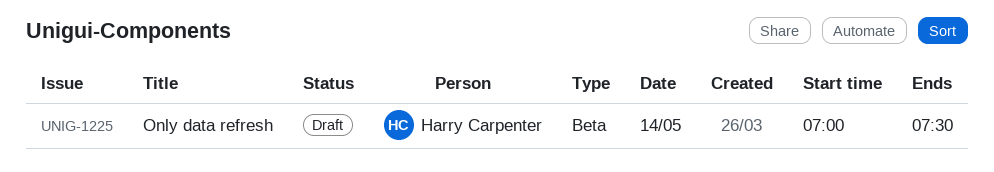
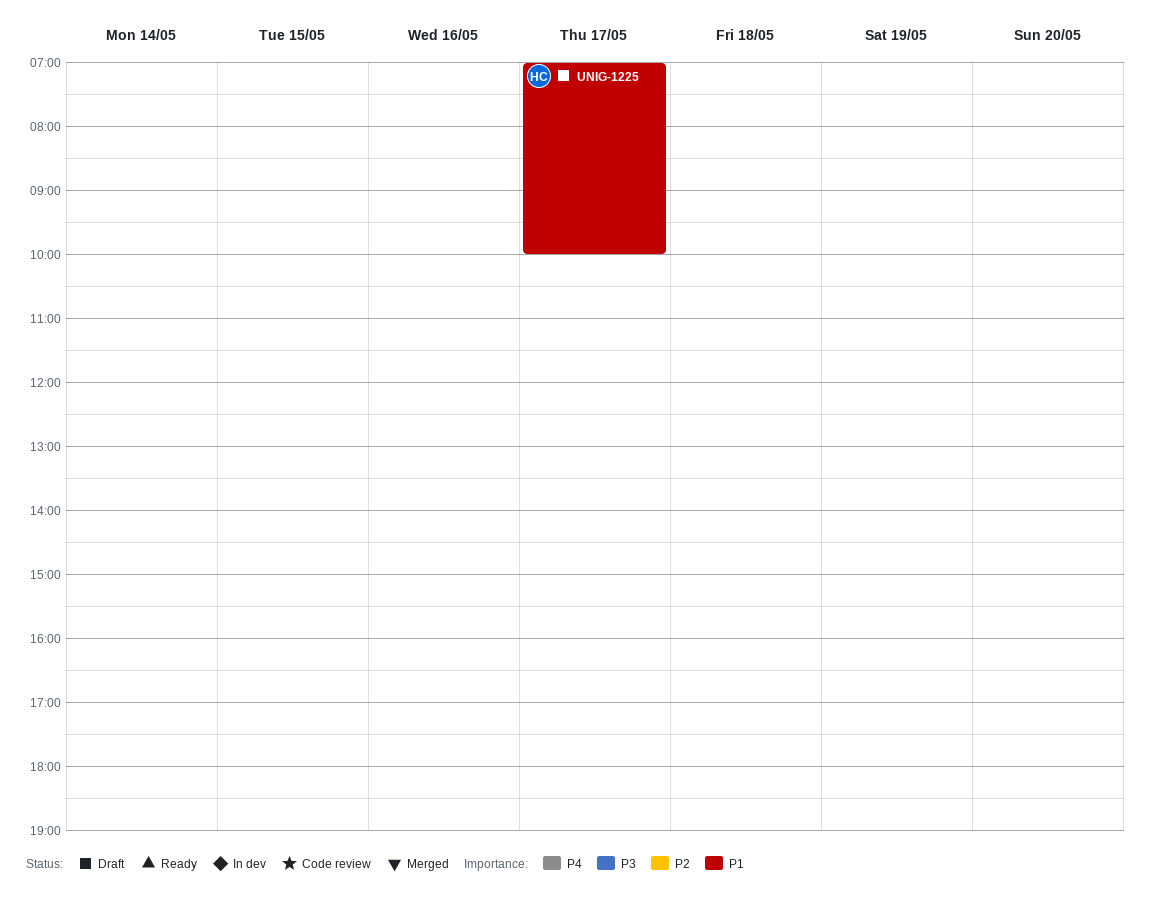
UNIG-1225, day: May 14 -> May 17
UNIG-1225, ends: 07:30 -> 10:00

